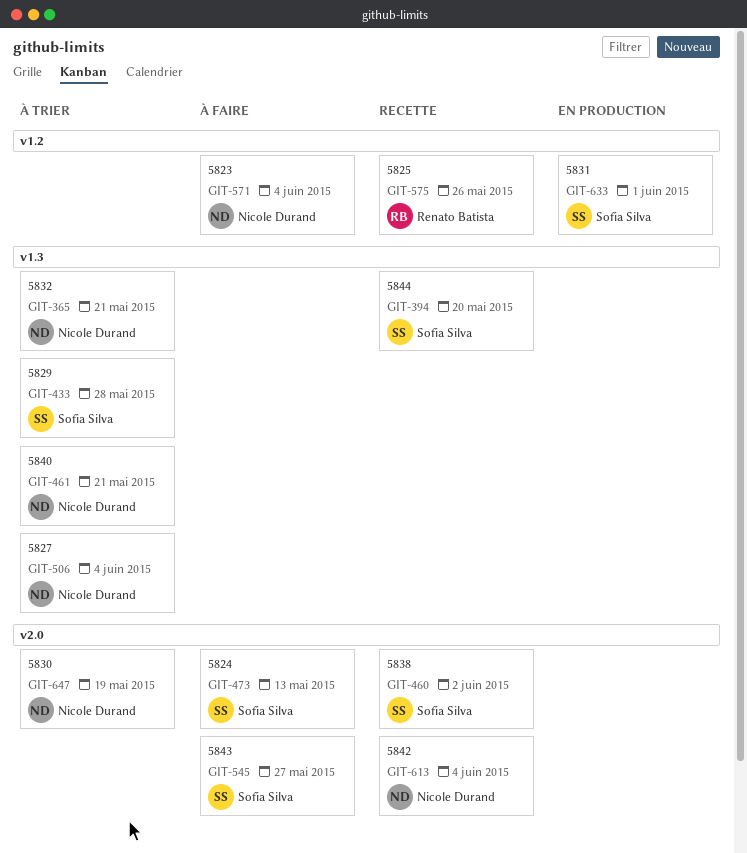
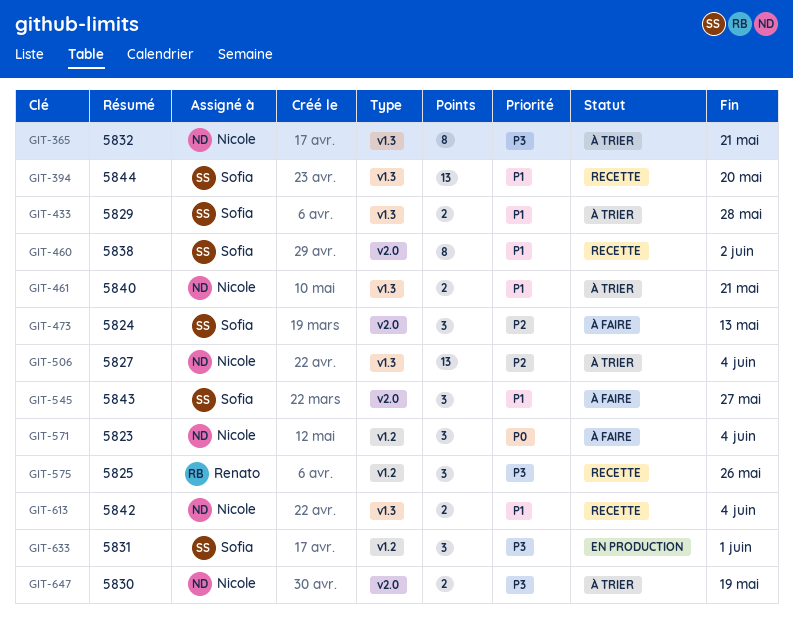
GIT-613, label: v2.0 -> v1.3

